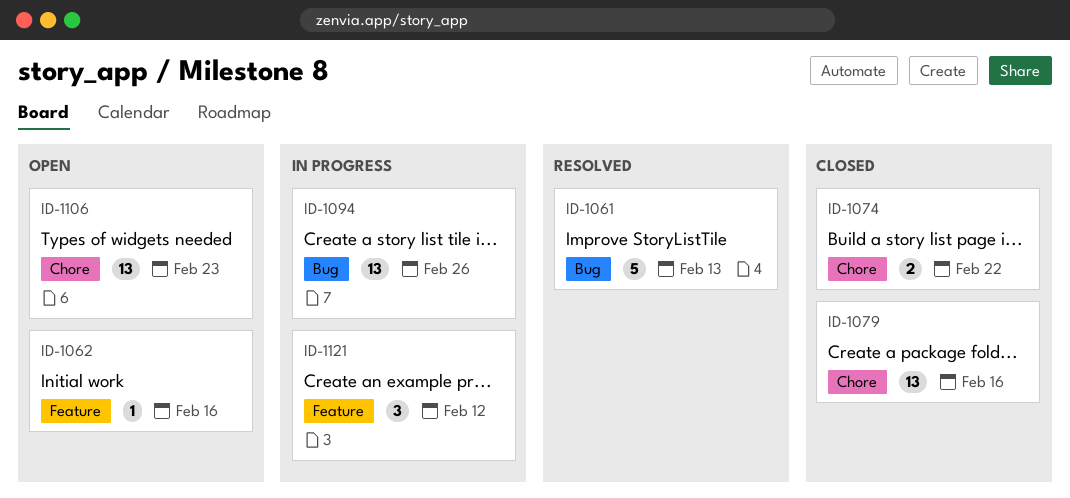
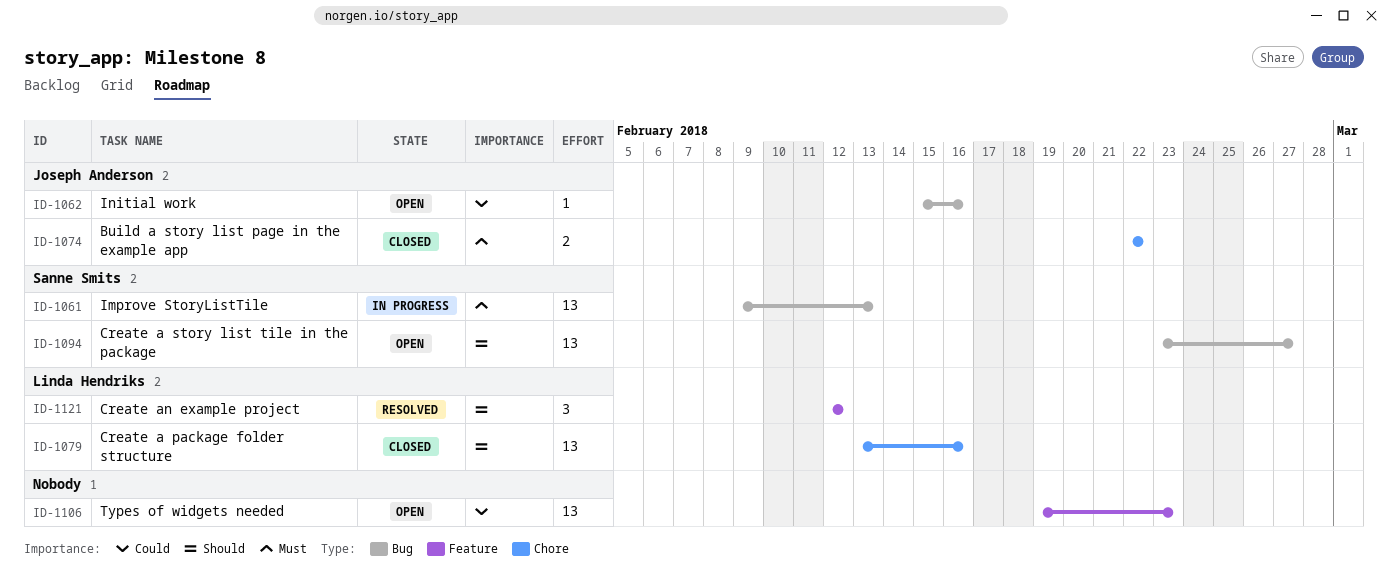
ID-1061, status: Resolved -> In progress
ID-1061, estimate: 5 -> 13
ID-1062, label: Feature -> Bug
ID-1094, status: In progress -> Open
ID-1094, due: Feb 26 -> Feb 27
ID-1106, label: Chore -> Feature
ID-1121, status: In progress -> Resolved

